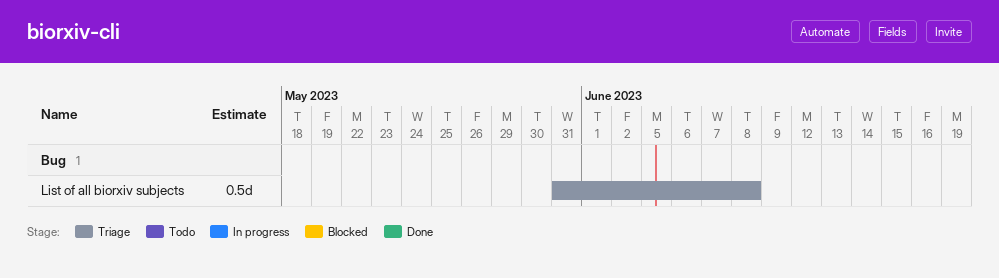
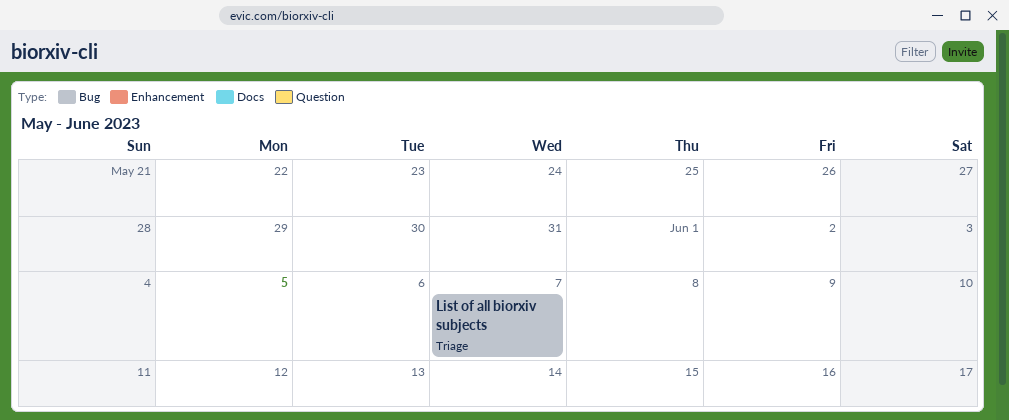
List of all biorxiv subjects, due: Jun 8 -> Jun 7

